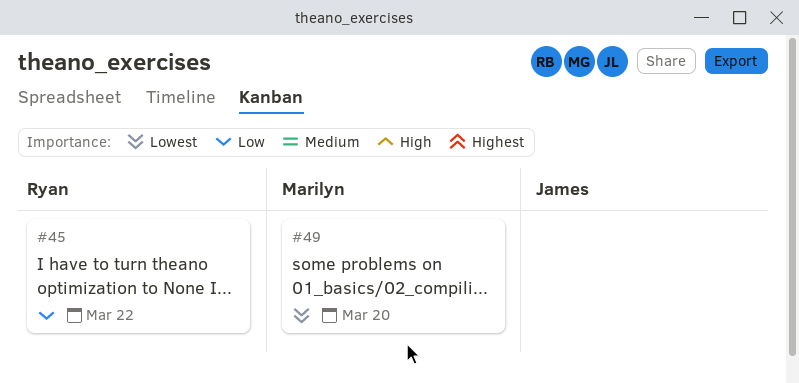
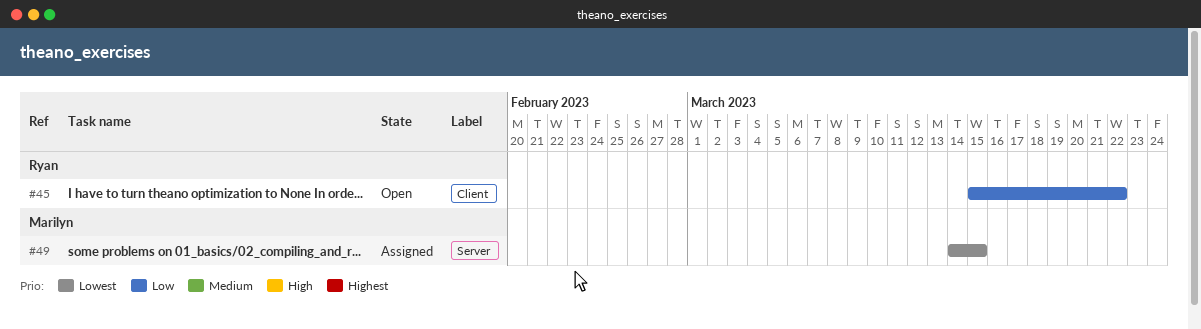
#49, due: Mar 20 -> Mar 15

